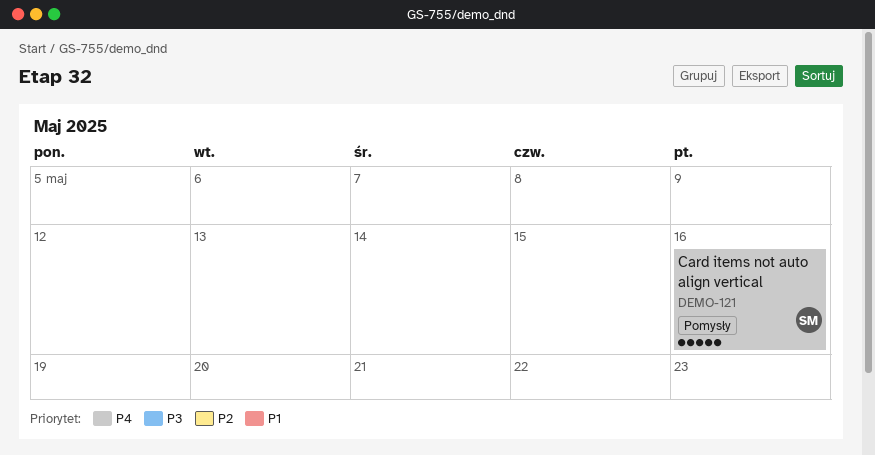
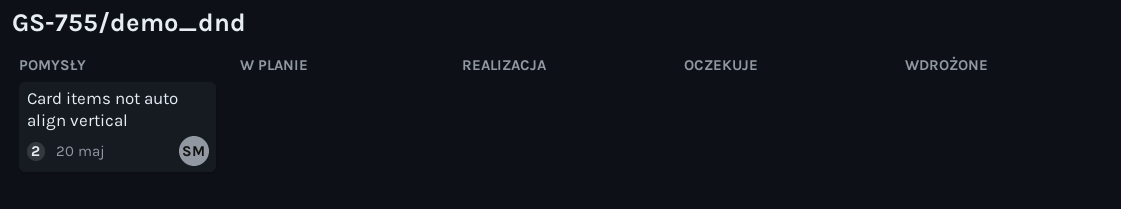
Card items not auto align vertical, estimate: 5 -> 2
Card items not auto align vertical, due: May 16 -> May 20

